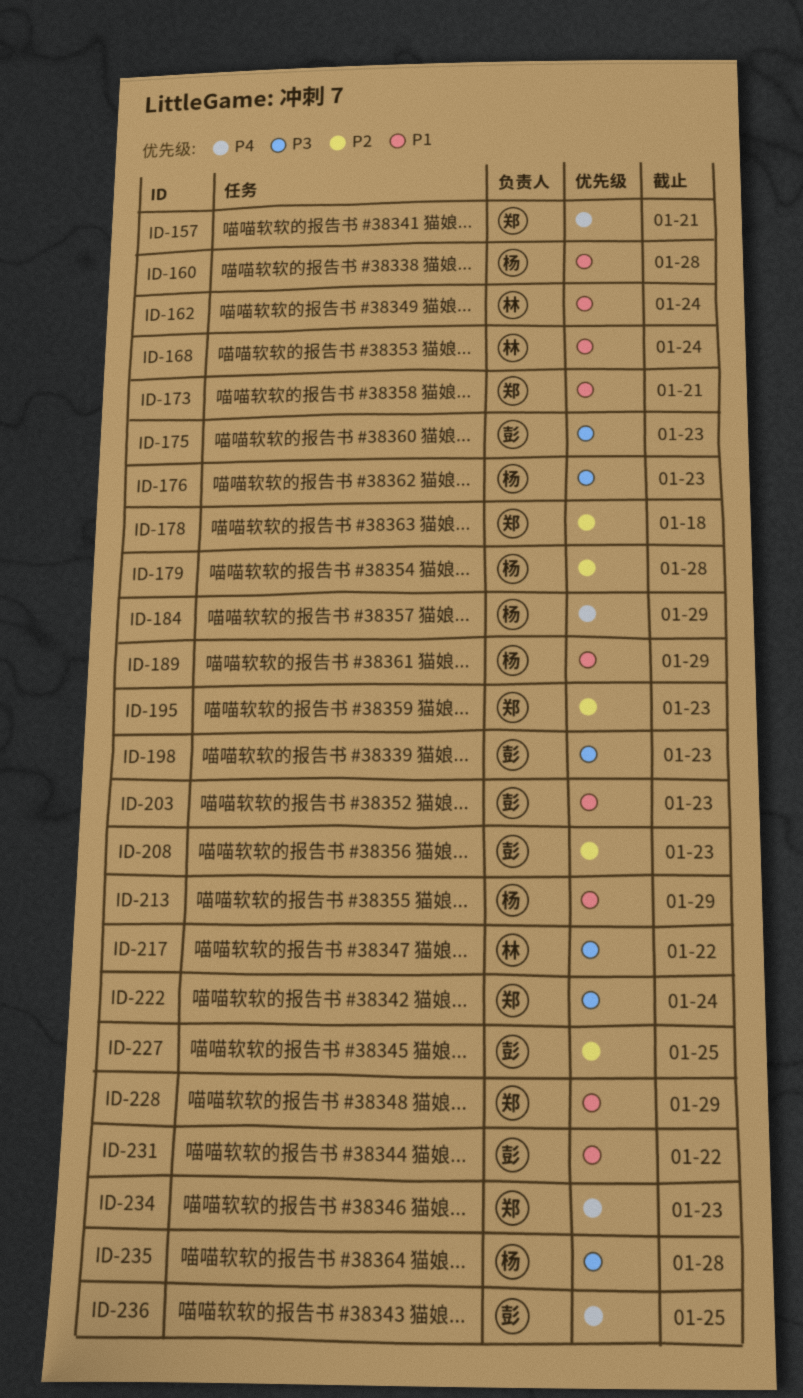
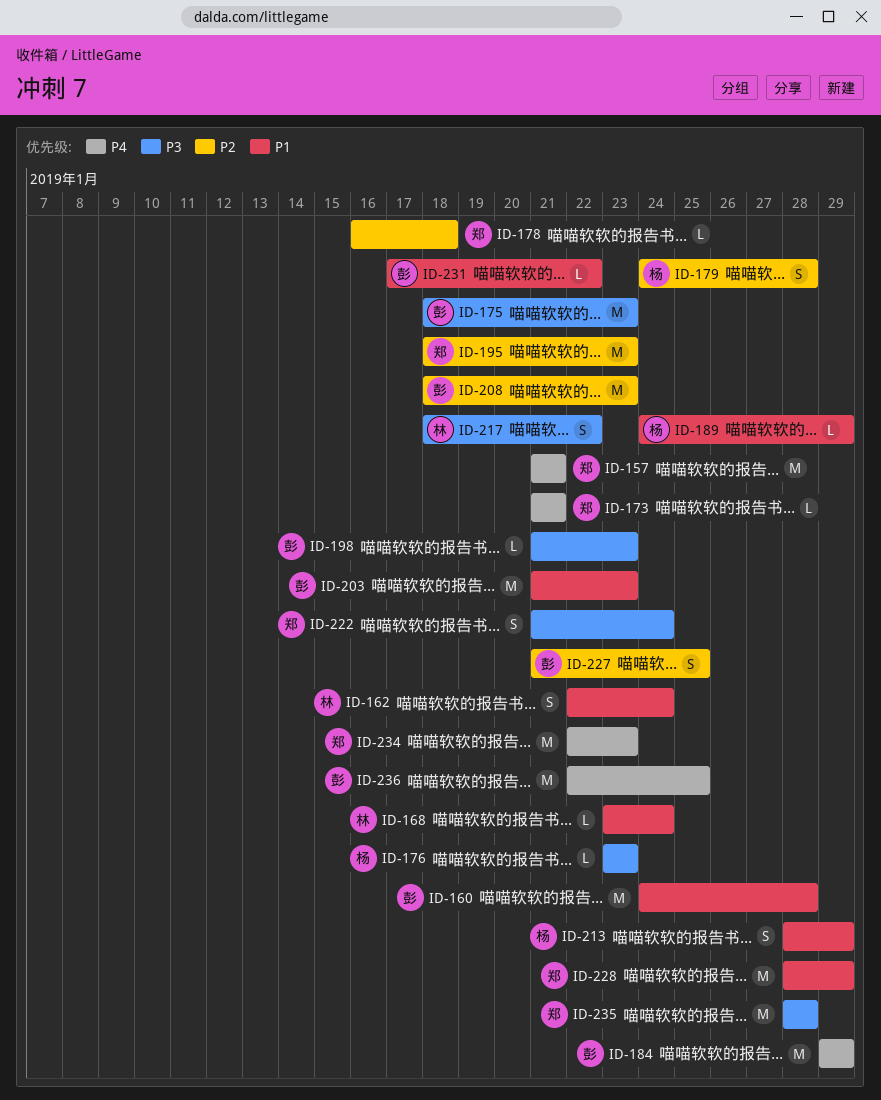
ID-160, owner: 杨 -> 彭
ID-173, priority: P1 -> P4
ID-184, owner: 杨 -> 彭
ID-235, owner: 杨 -> 郑

